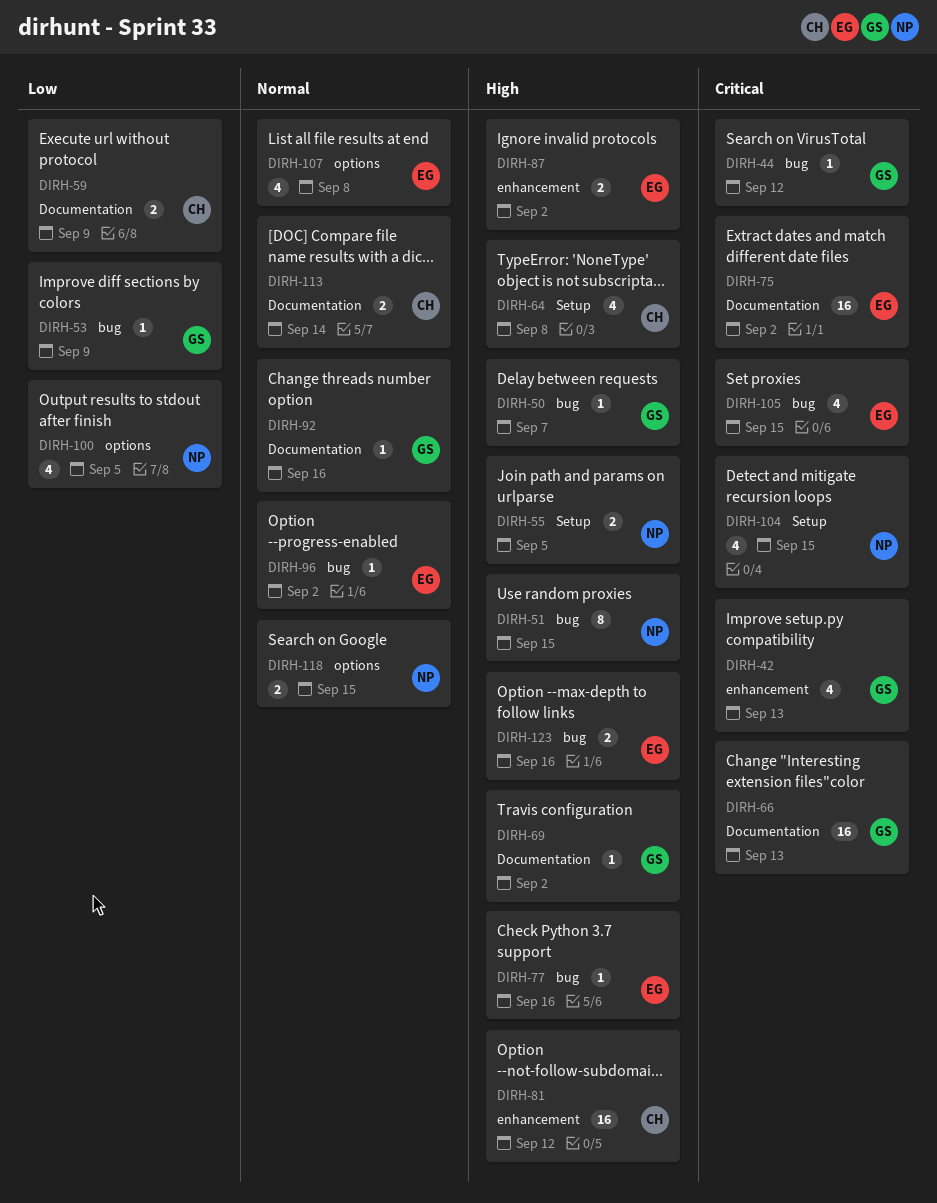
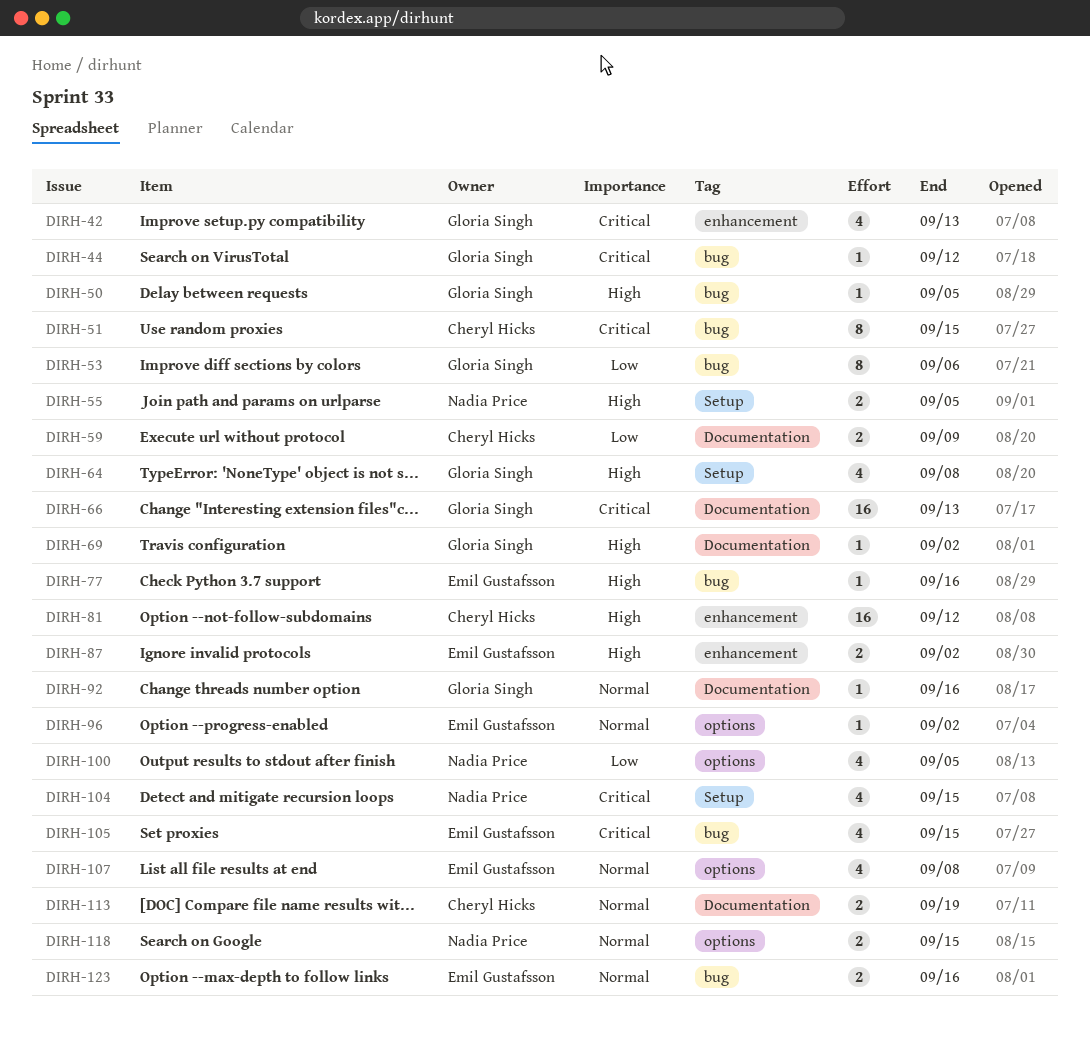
DIRH-50, due: Sep 7 -> Sep 5
DIRH-51, owner: Nadia Price -> Cheryl Hicks
DIRH-51, priority: High -> Critical
DIRH-53, estimate: 1 -> 8
DIRH-53, due: Sep 9 -> Sep 6
DIRH-64, owner: Cheryl Hicks -> Gloria Singh
DIRH-75: present -> none
DIRH-96, label: bug -> options
DIRH-113, due: Sep 14 -> Sep 19
DIRH-123, priority: High -> Normal

